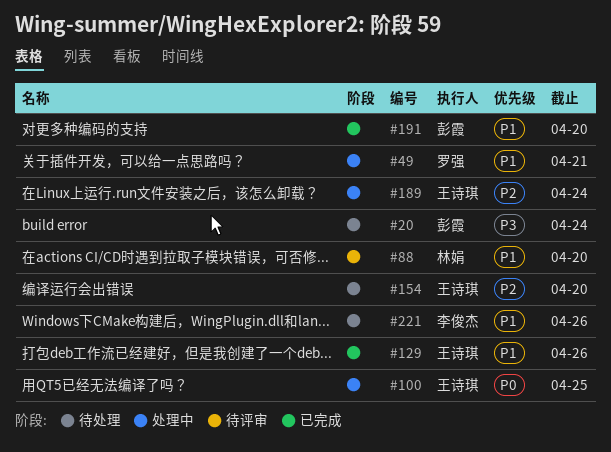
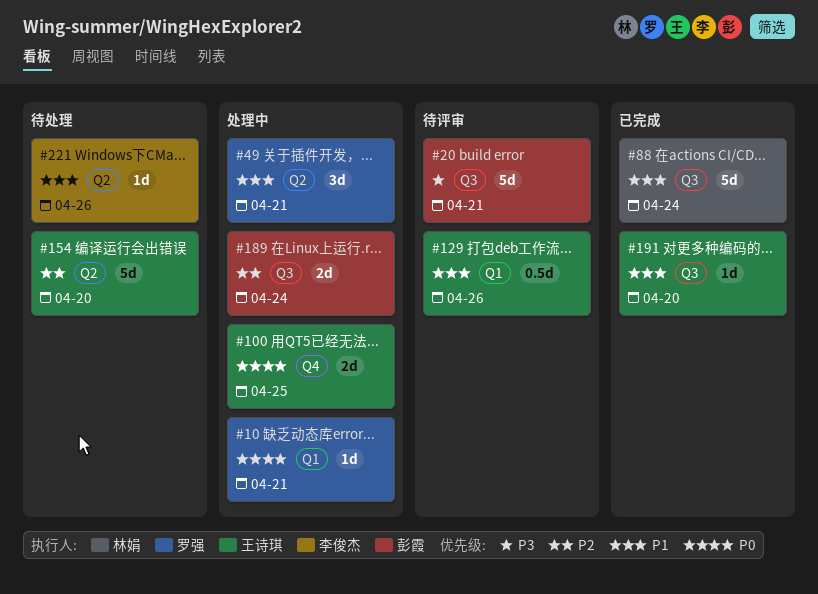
#10: none -> present
#20, status: 待处理 -> 待评审
#20, due: Apr 24 -> Apr 21
#88, status: 待评审 -> 已完成
#88, due: Apr 20 -> Apr 24
#129, status: 已完成 -> 待评审
#189, owner: 王诗琪 -> 彭霞
#191, owner: 彭霞 -> 王诗琪

